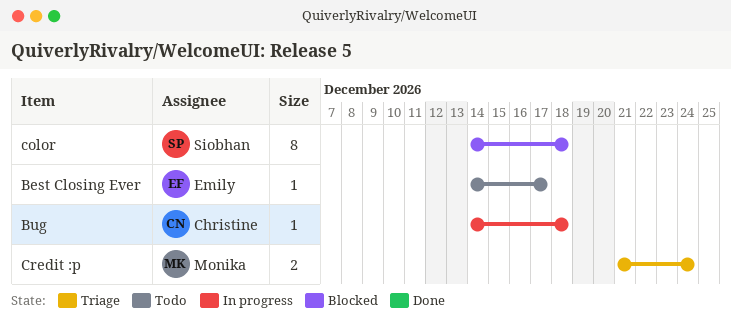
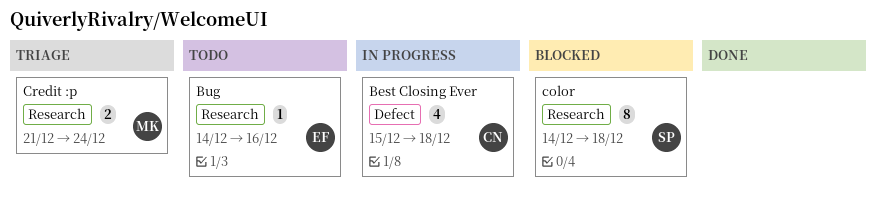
Best Closing Ever, status: Todo -> In progress
Best Closing Ever, owner: Emily -> Christine
Best Closing Ever, estimate: 1 -> 4
Best Closing Ever, start: Dec 14 -> Dec 15
Best Closing Ever, due: Dec 17 -> Dec 18
Bug, status: In progress -> Todo
Bug, owner: Christine -> Emily
Bug, due: Dec 18 -> Dec 16

